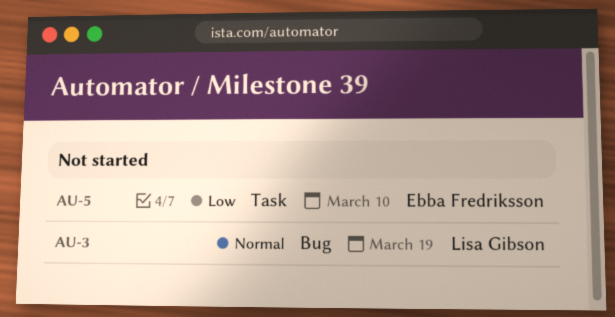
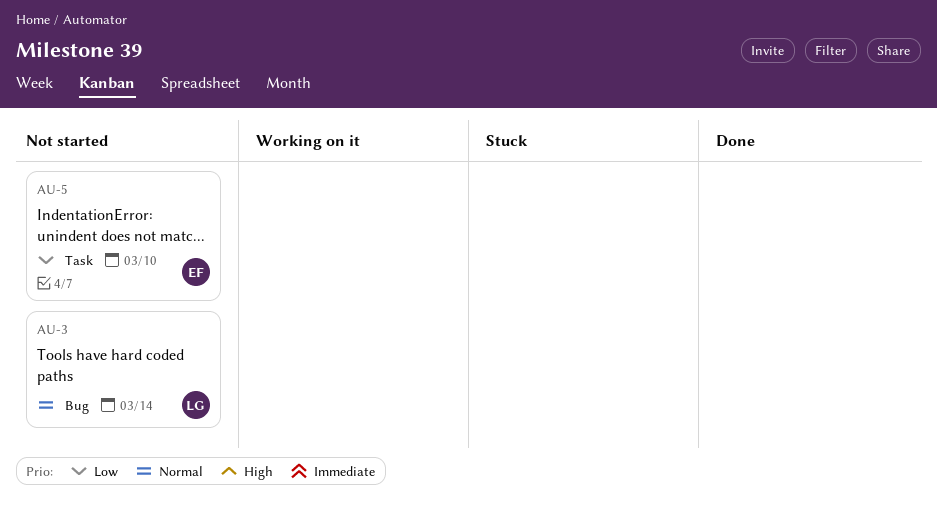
AU-3, due: Mar 19 -> Mar 14

